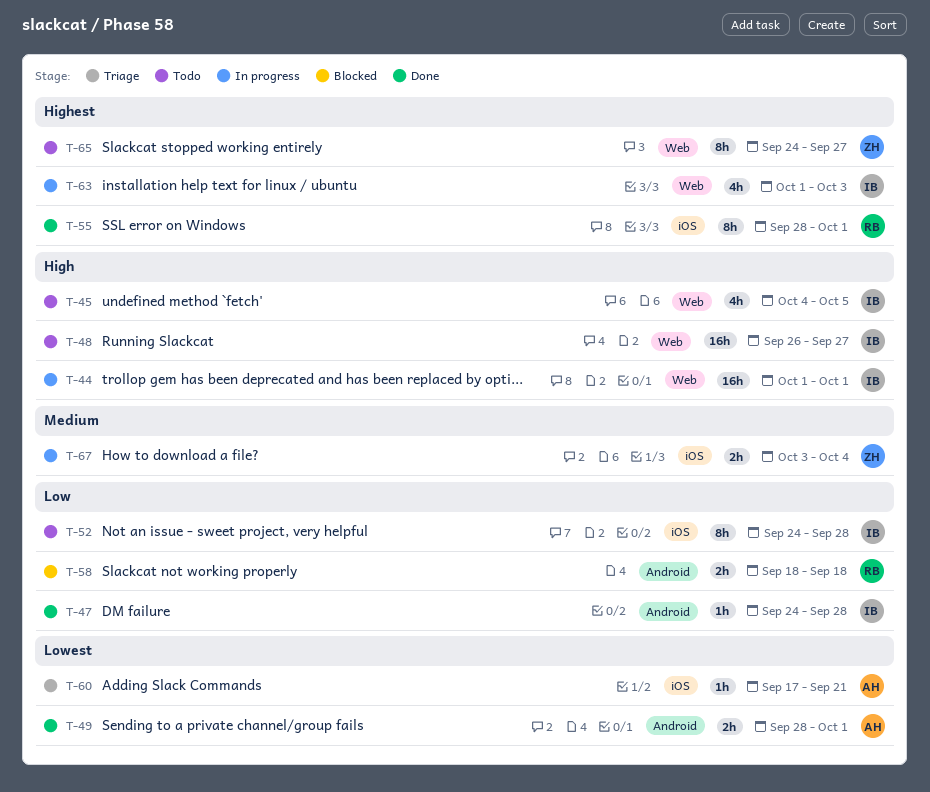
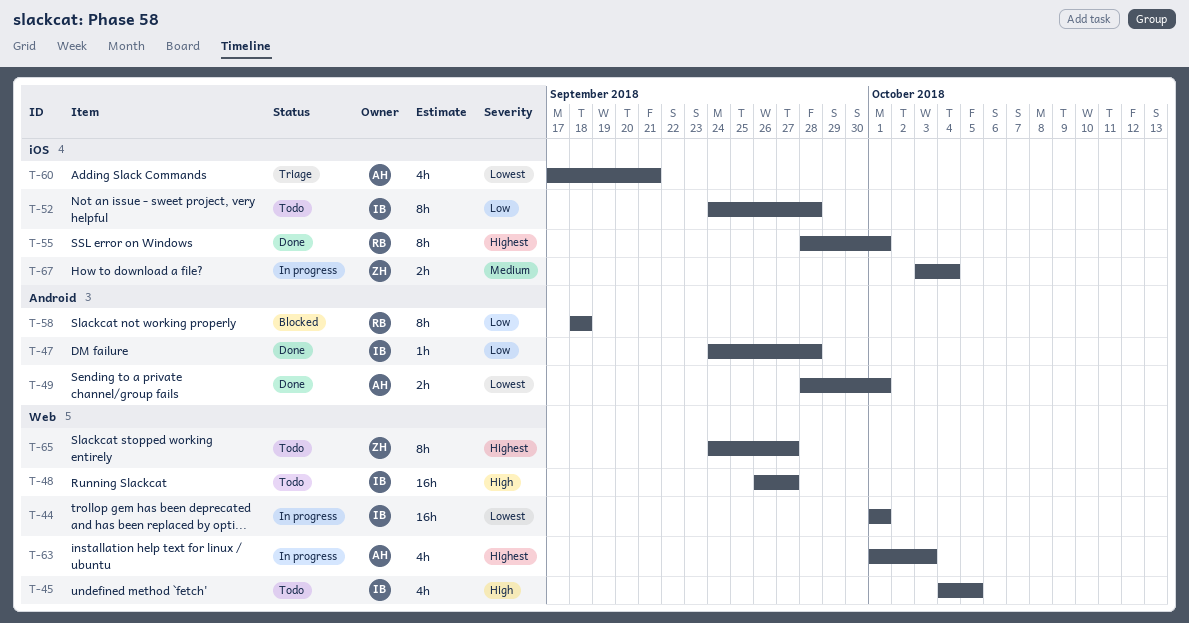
T-44, priority: High -> Lowest
T-58, estimate: 2h -> 8h
T-60, estimate: 1h -> 4h
T-63, owner: IB -> AH

